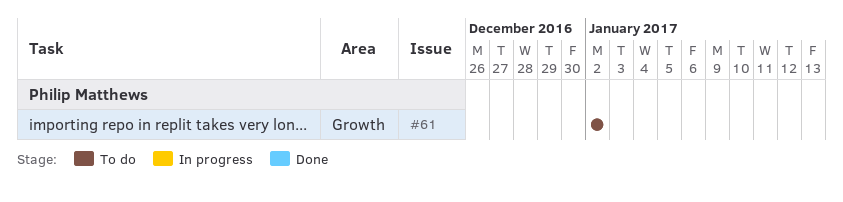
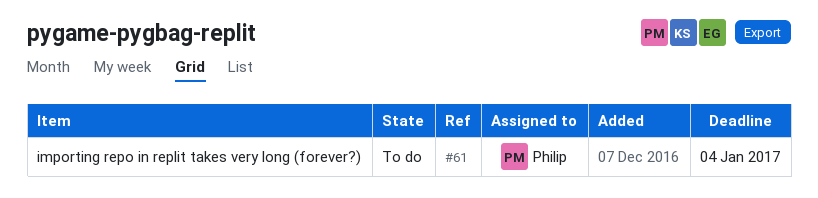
#61, due: Jan 2 -> Jan 4

